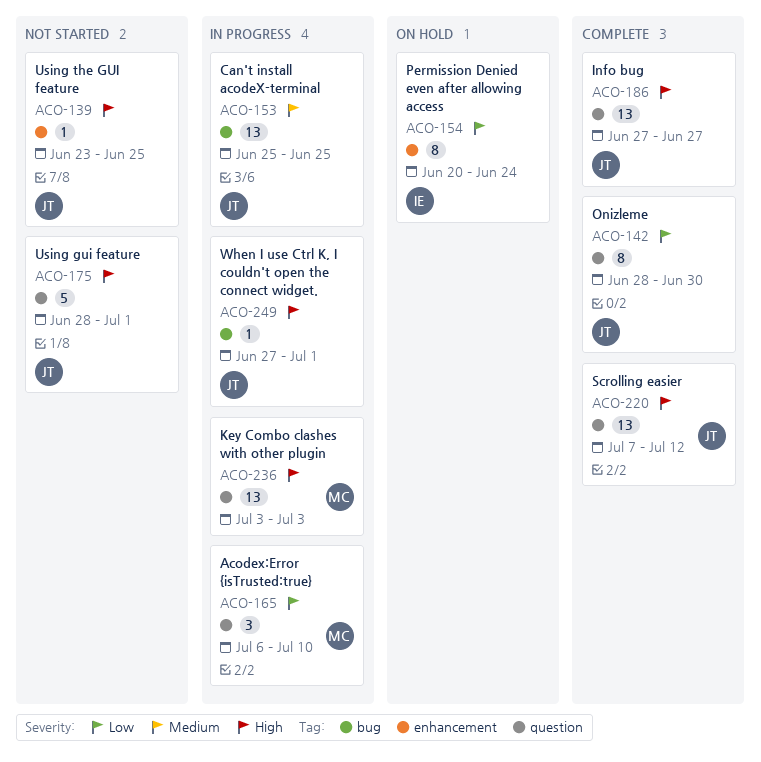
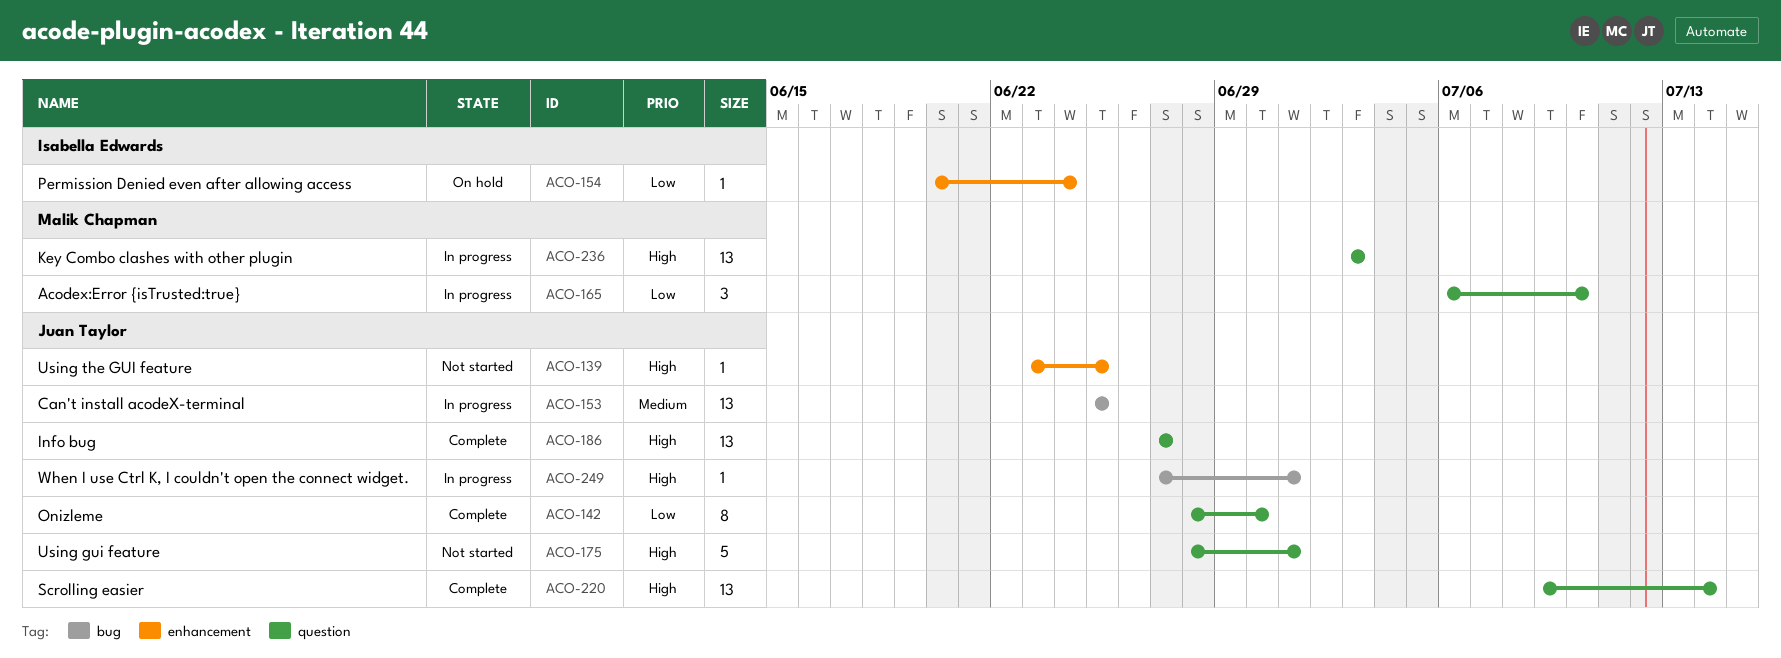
ACO-154, estimate: 8 -> 1
ACO-220, start: Jul 7 -> Jul 9
ACO-220, due: Jul 12 -> Jul 14

